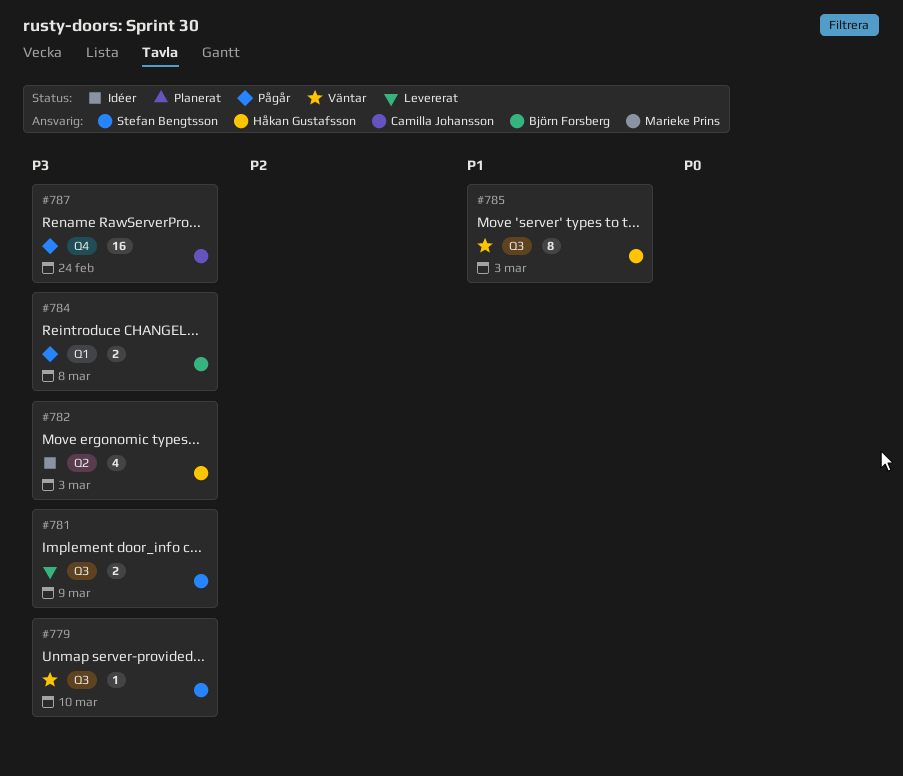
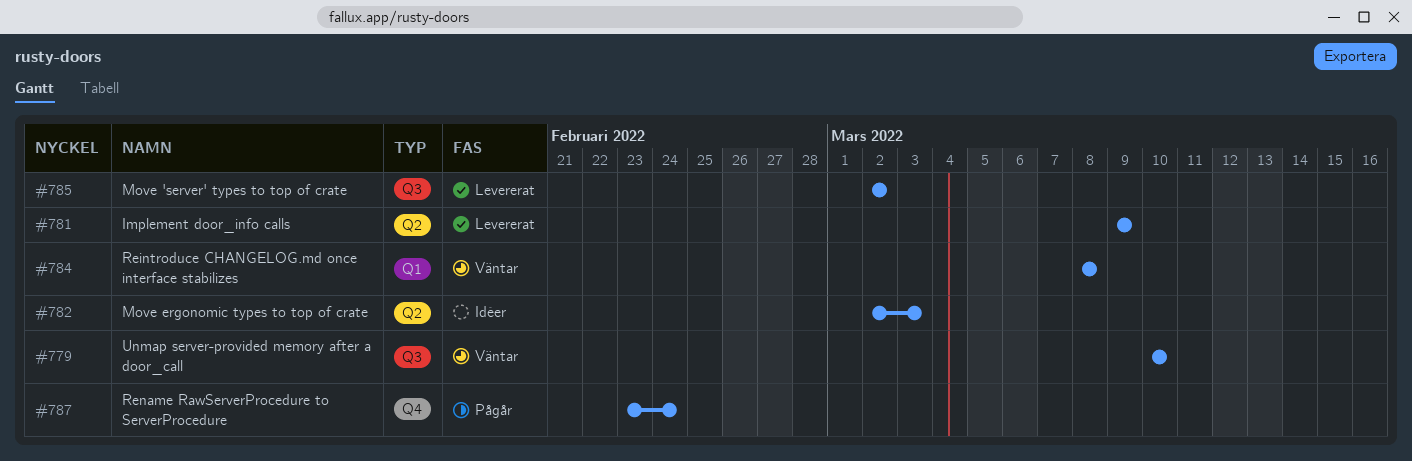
#781, label: Q3 -> Q2
#784, status: Pågår -> Väntar
#785, status: Väntar -> Levererat
#785, due: Mar 3 -> Mar 2

